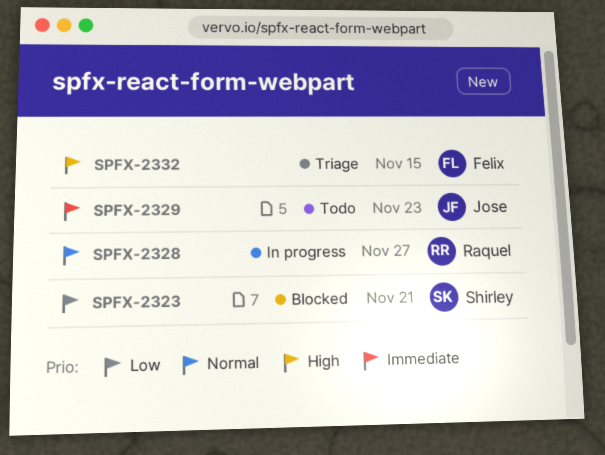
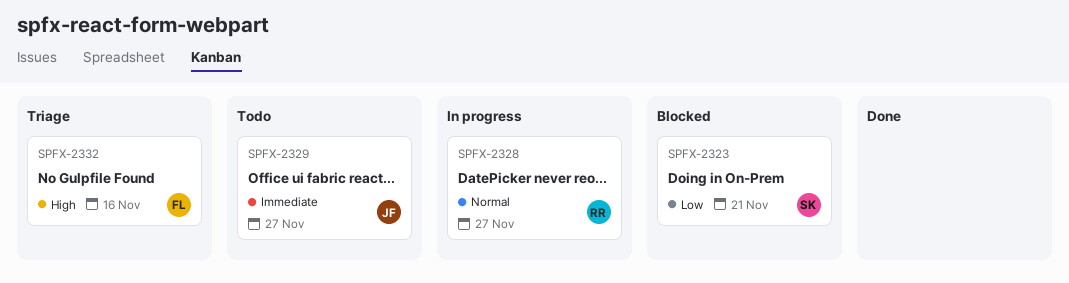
SPFX-2329, due: Nov 23 -> Nov 27
SPFX-2332, due: Nov 15 -> Nov 16

